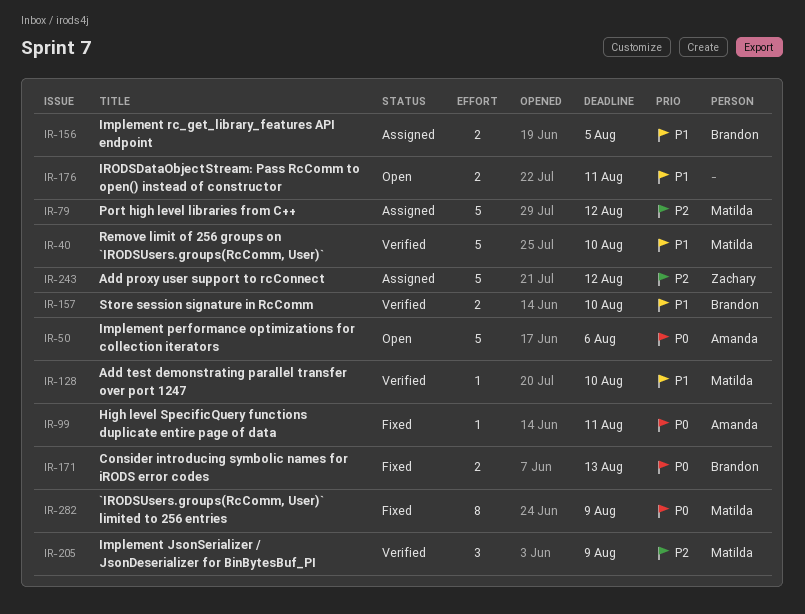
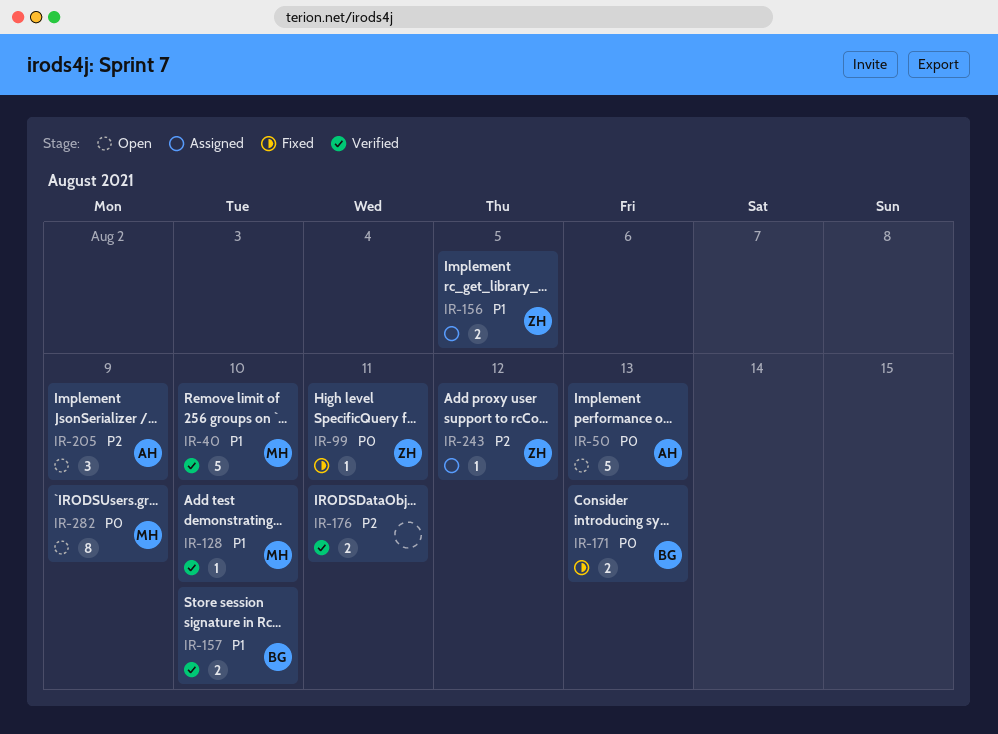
IR-50, due: Aug 6 -> Aug 13
IR-79: present -> none
IR-99, owner: Amanda -> Zachary
IR-156, owner: Brandon -> Zachary
IR-176, status: Open -> Verified
IR-176, priority: P1 -> P2
IR-205, status: Verified -> Open
IR-205, owner: Matilda -> Amanda
IR-243, estimate: 5 -> 1
IR-282, status: Fixed -> Open

